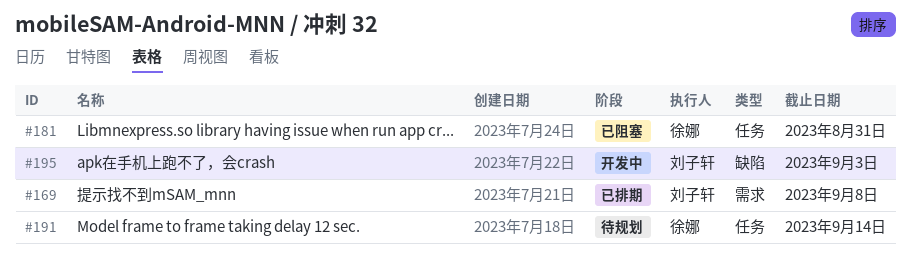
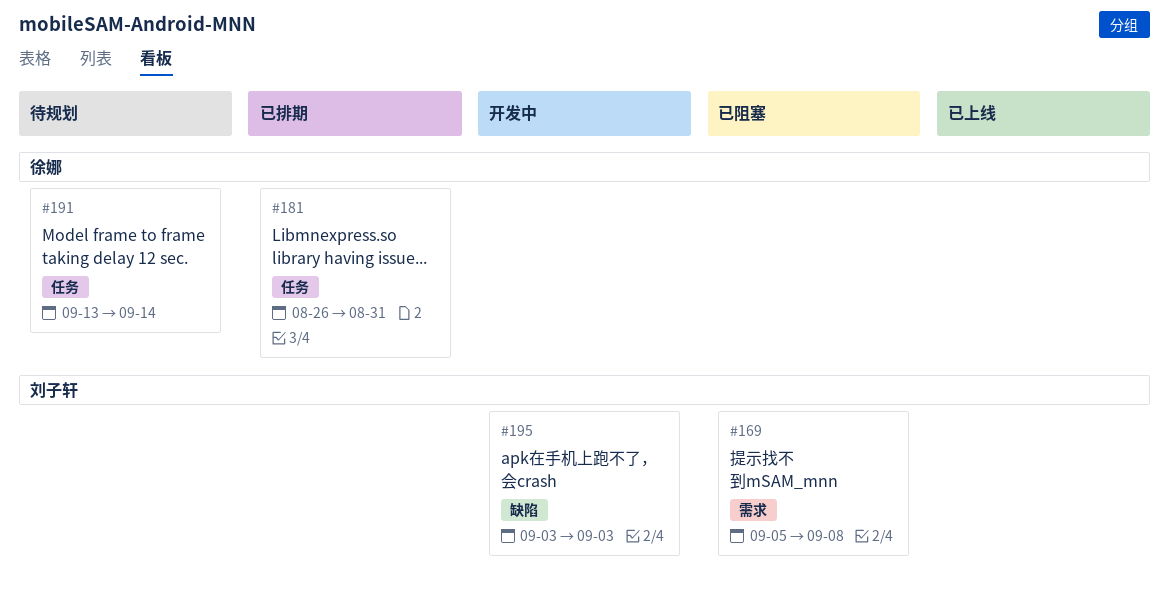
#169, status: 已排期 -> 已阻塞
#181, status: 已阻塞 -> 已排期

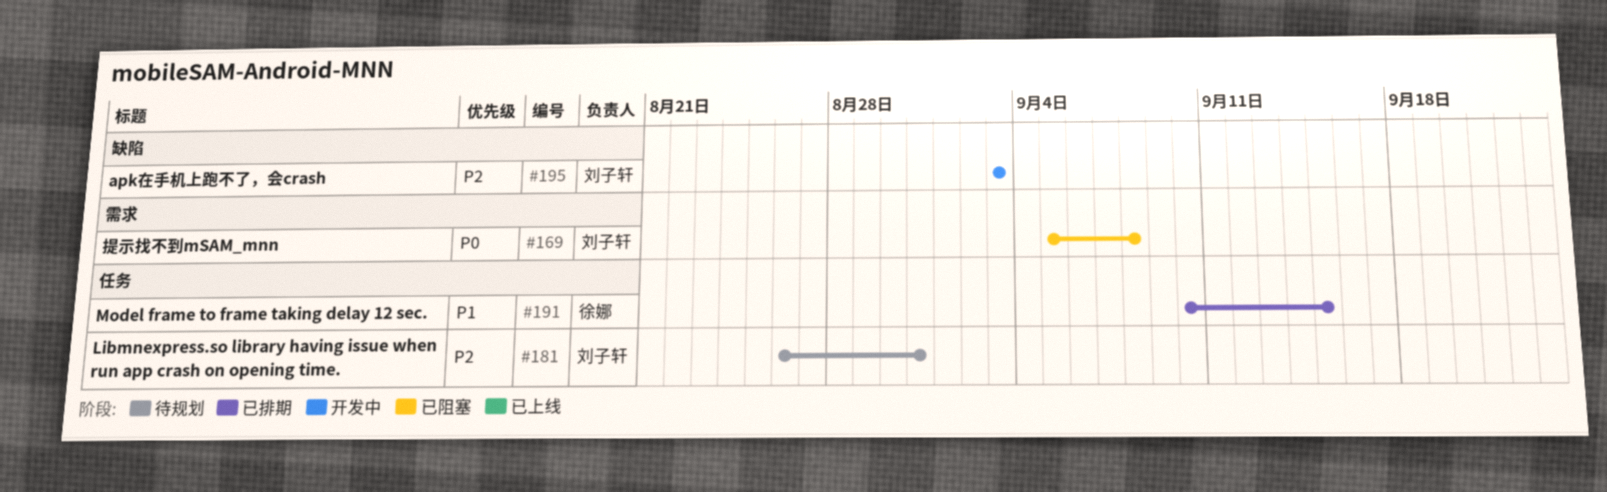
#181, status: 已排期 -> 待规划
#181, owner: 徐娜 -> 刘子轩
#191, status: 待规划 -> 已排期
#191, start: Sep 13 -> Sep 10
#191, due: Sep 14 -> Sep 15

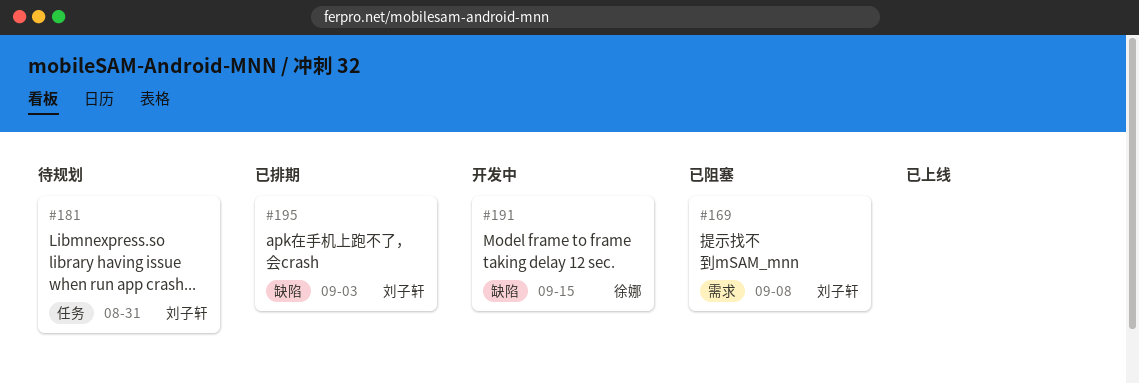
#191, status: 已排期 -> 开发中
#191, label: 任务 -> 缺陷
#195, status: 开发中 -> 已排期

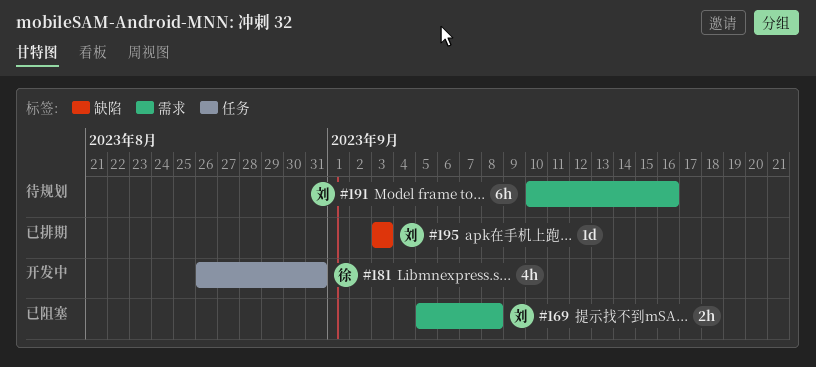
#181, status: 待规划 -> 开发中
#181, owner: 刘子轩 -> 徐娜
#191, status: 开发中 -> 待规划
#191, owner: 徐娜 -> 刘子轩
#191, label: 缺陷 -> 需求
#191, due: Sep 15 -> Sep 16

